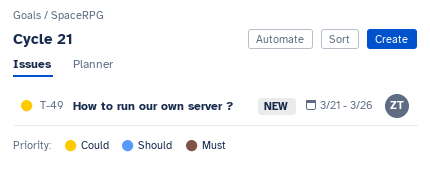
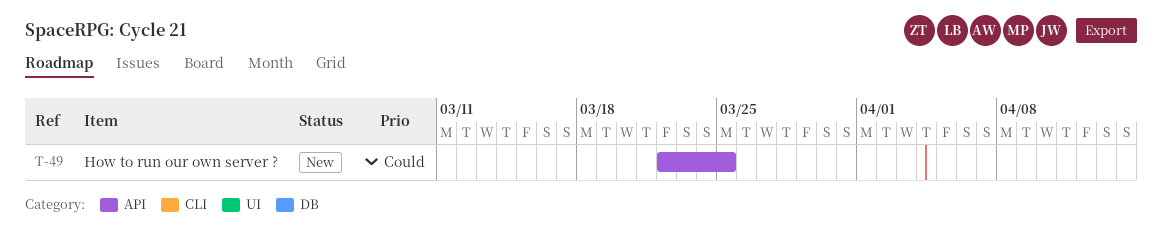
T-49, start: Mar 21 -> Mar 22
T-49, due: Mar 26 -> Mar 25

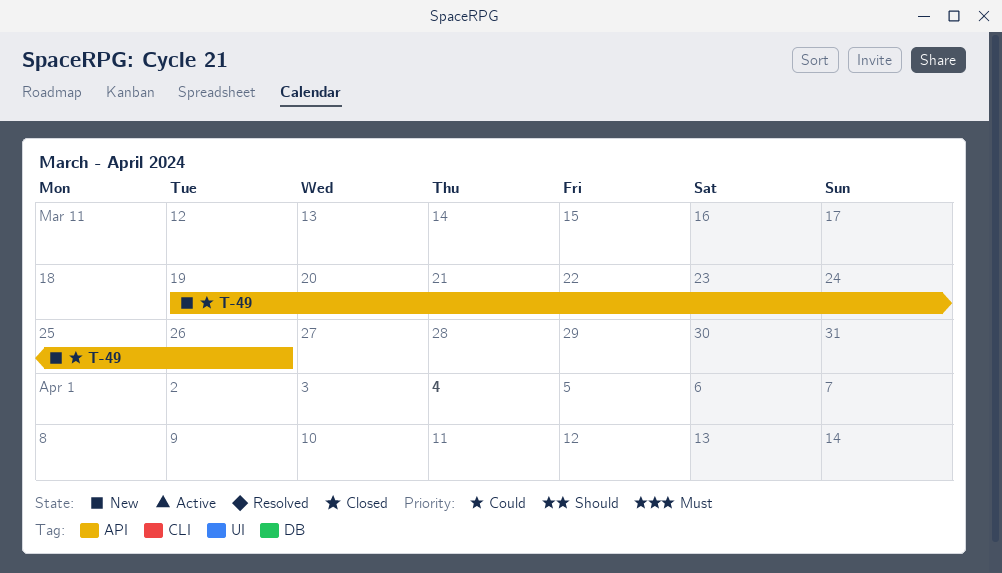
T-49, start: Mar 22 -> Mar 19
T-49, due: Mar 25 -> Mar 26

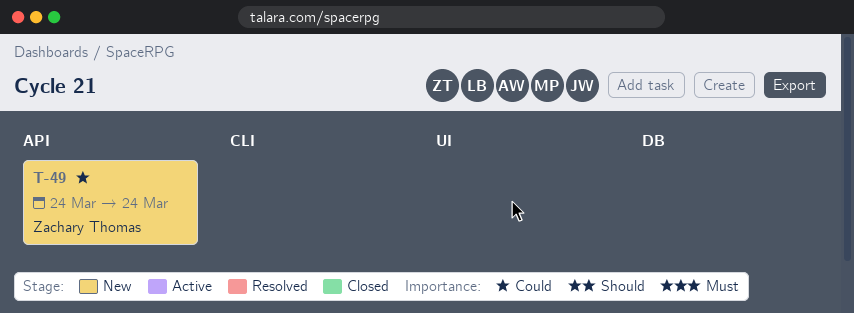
T-49, start: Mar 19 -> Mar 24
T-49, due: Mar 26 -> Mar 24

